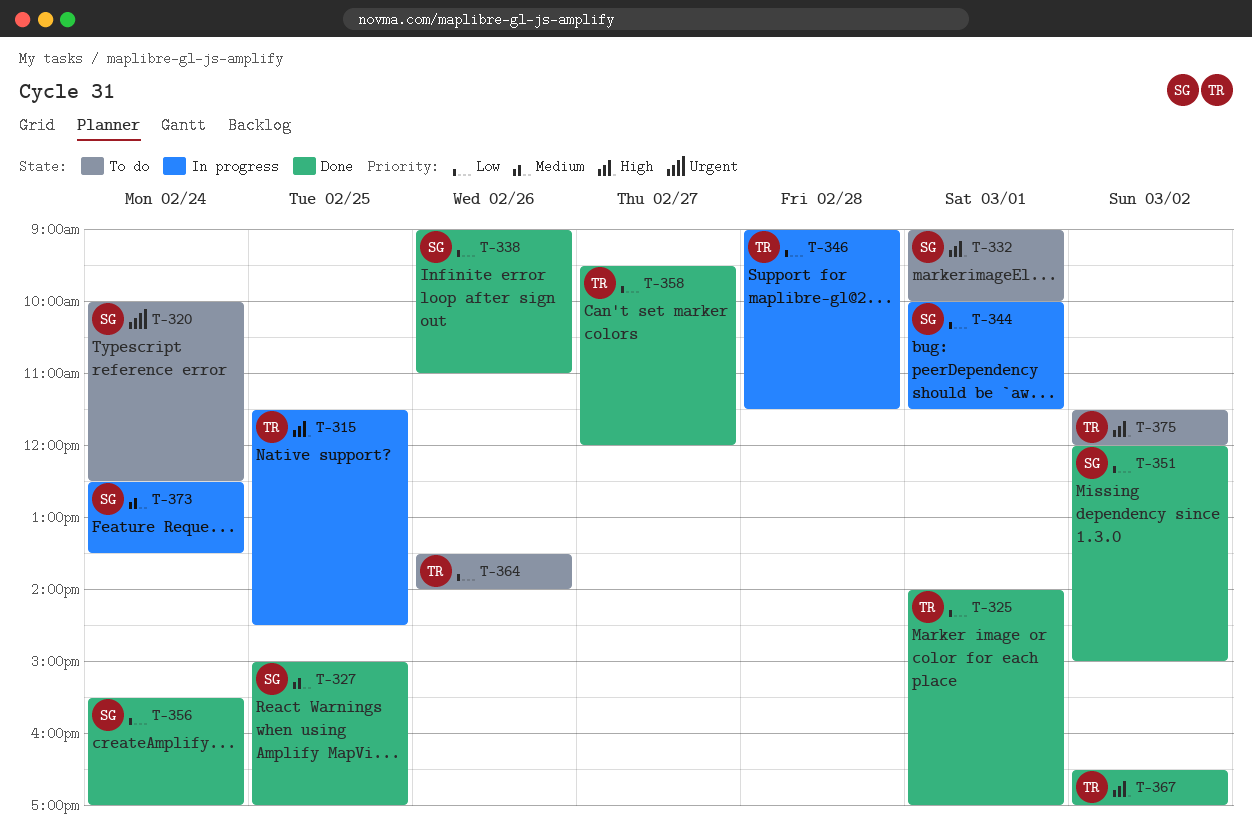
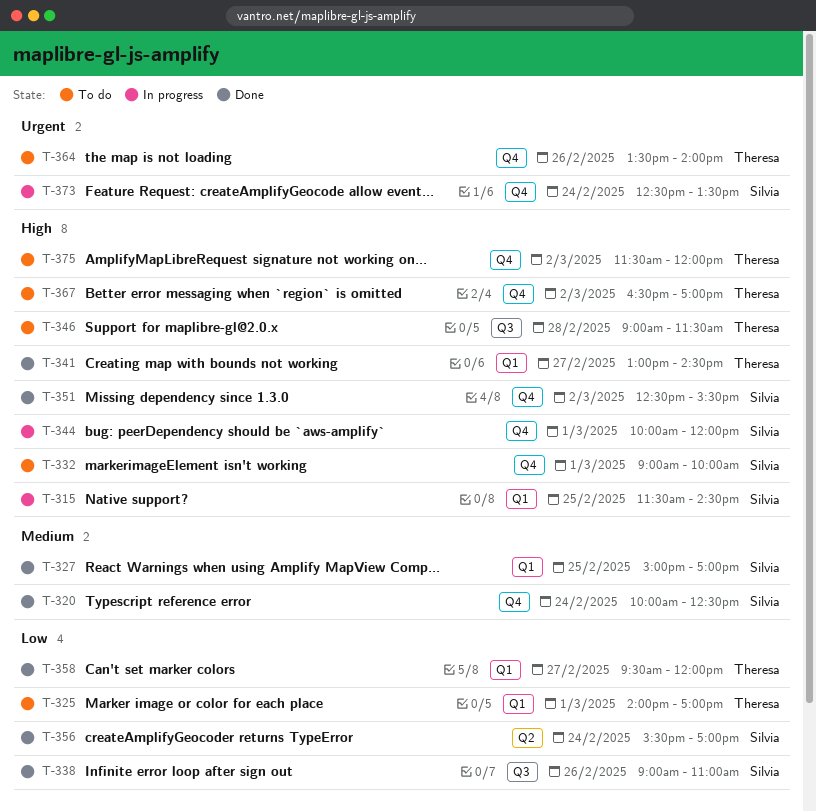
T-315, owner: Theresa -> Silvia
T-320, status: To do -> Done
T-320, priority: Urgent -> Medium
T-325, status: Done -> To do
T-341: none -> present
T-344, priority: Low -> High
T-344, ends: 11:30 -> 12:00
T-346, status: In progress -> To do
T-346, priority: Low -> High
T-351, priority: Low -> High
T-351, begins: 12:00 -> 12:30
T-351, ends: 15:00 -> 15:30
T-364, priority: Low -> Urgent
T-367, status: Done -> To do
T-373, priority: Medium -> Urgent

